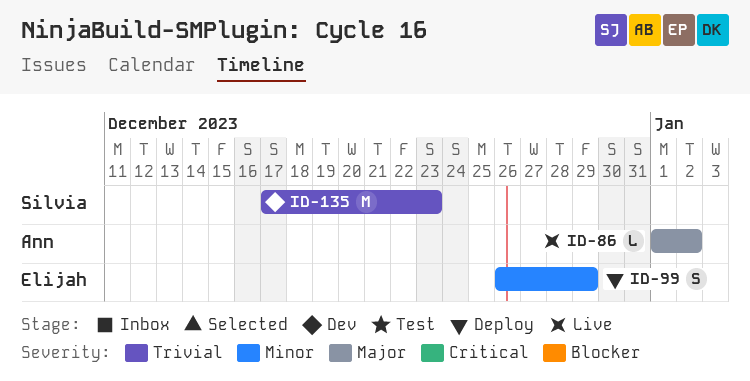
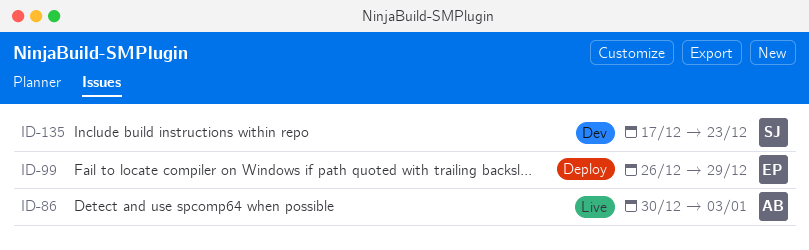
ID-86, start: Jan 1 -> Dec 30
ID-86, due: Jan 2 -> Jan 3

